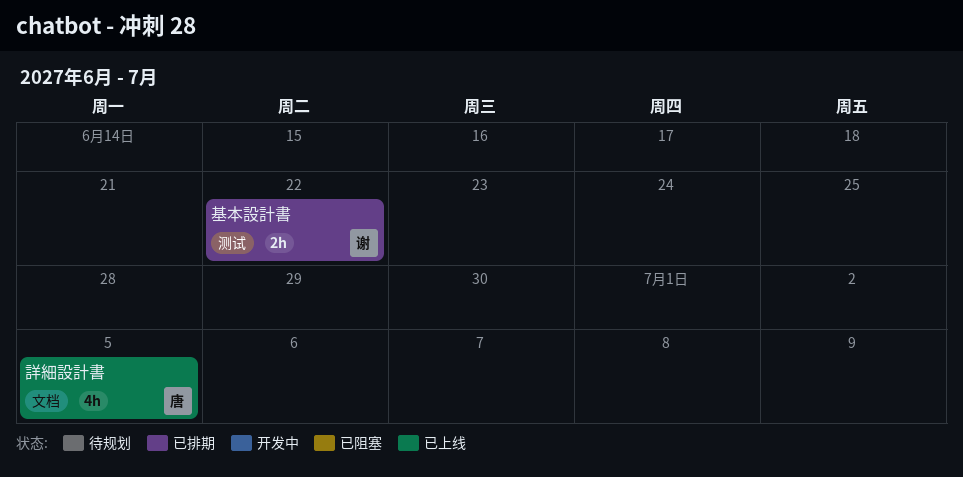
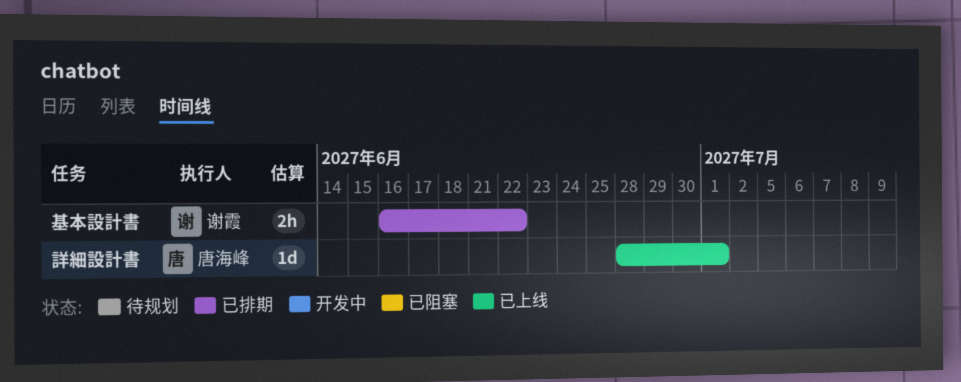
詳細設計書, estimate: 4h -> 1d
詳細設計書, due: Jul 5 -> Jul 1

